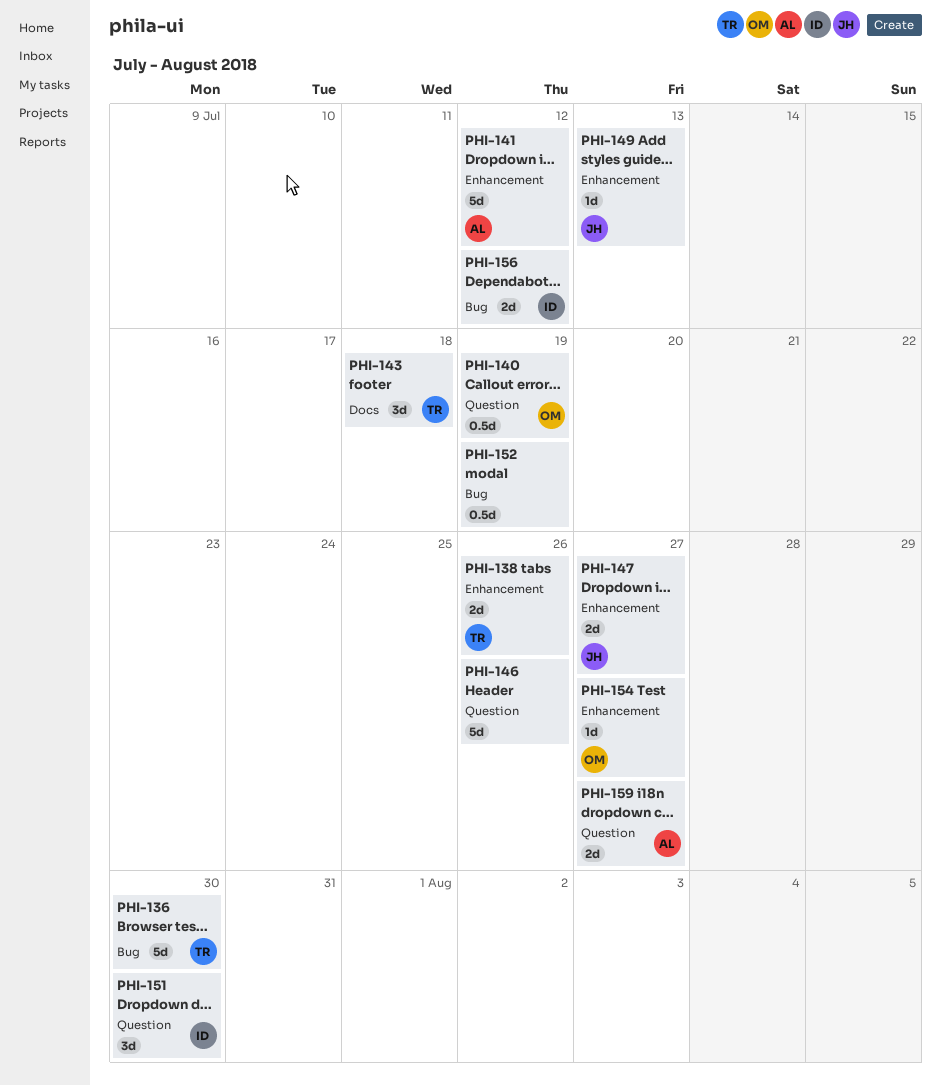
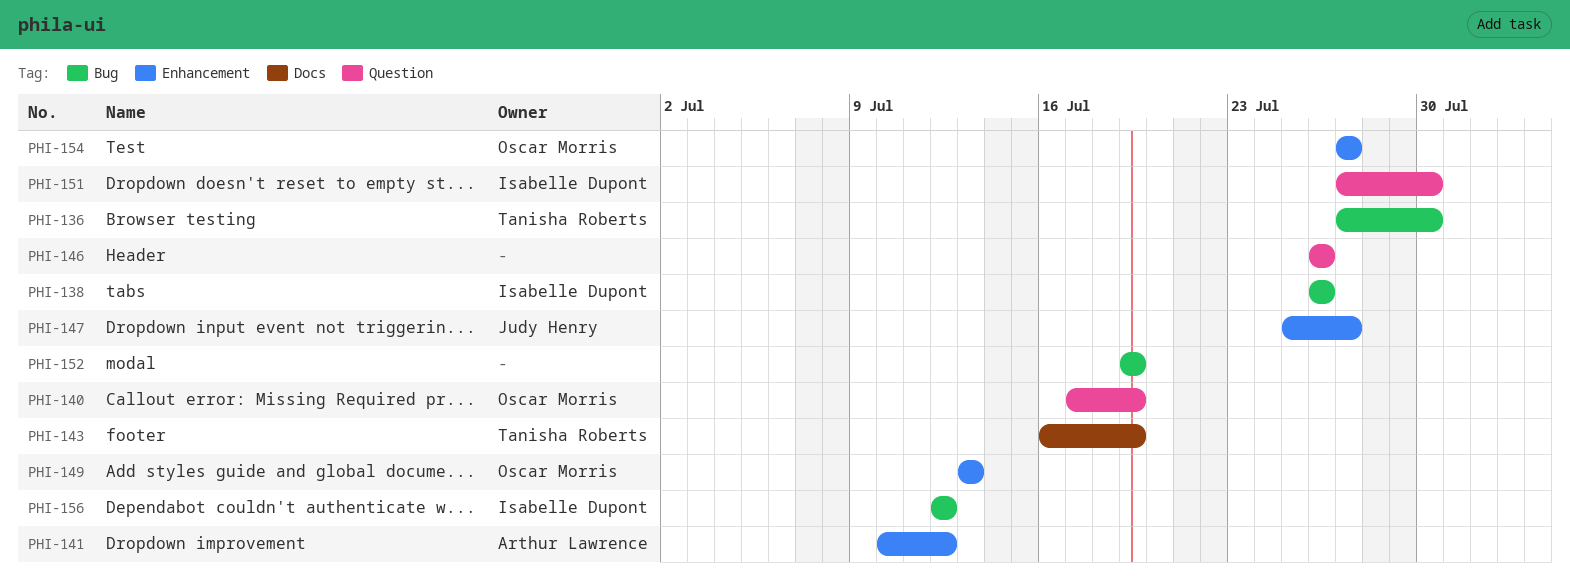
PHI-138, owner: Tanisha Roberts -> Isabelle Dupont
PHI-138, label: Enhancement -> Bug
PHI-143, due: Jul 18 -> Jul 19
PHI-149, owner: Judy Henry -> Oscar Morris
PHI-159: present -> none

